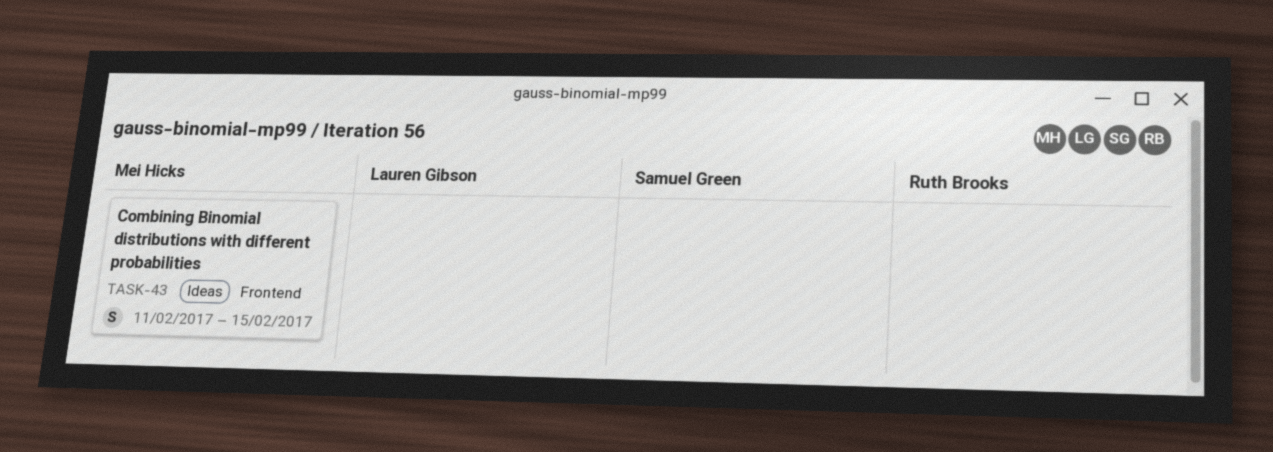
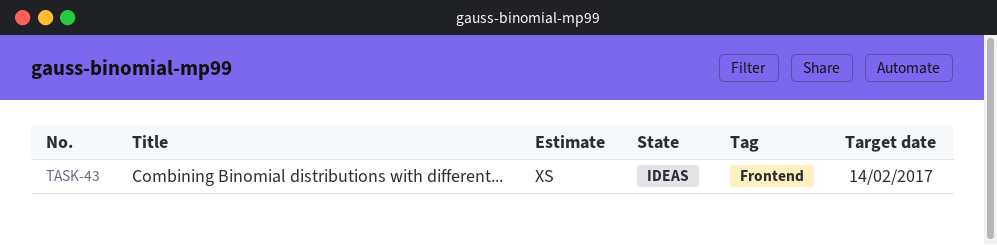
TASK-43, estimate: S -> XS
TASK-43, due: Feb 15 -> Feb 14

